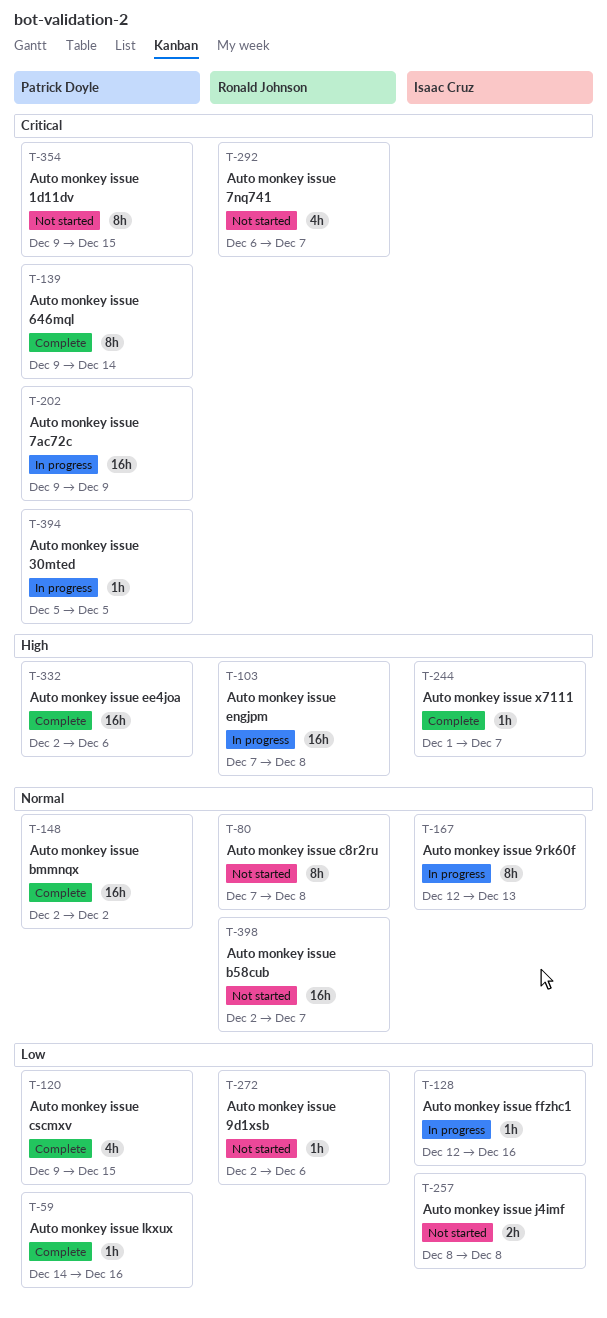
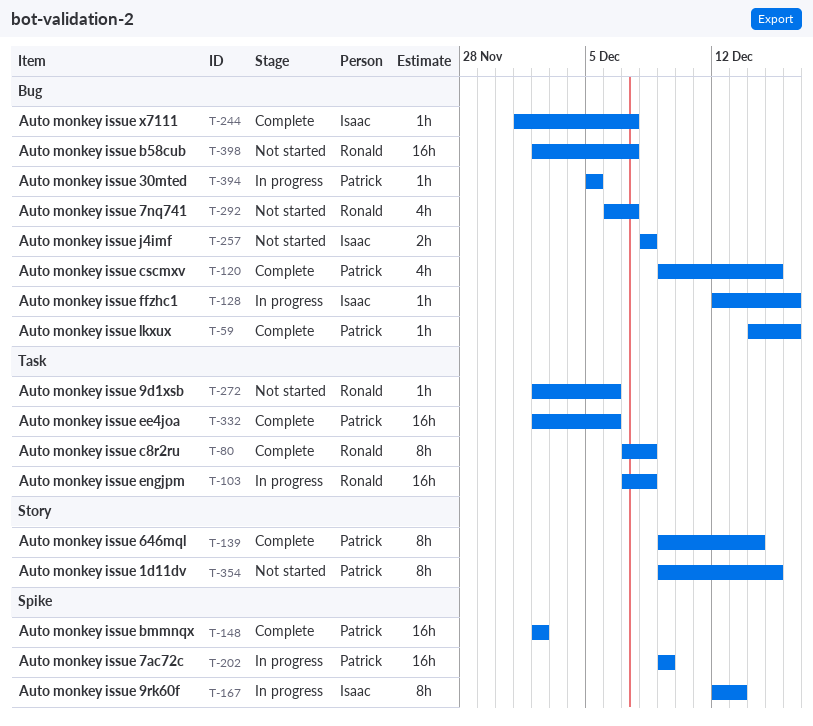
T-80, status: Not started -> Complete

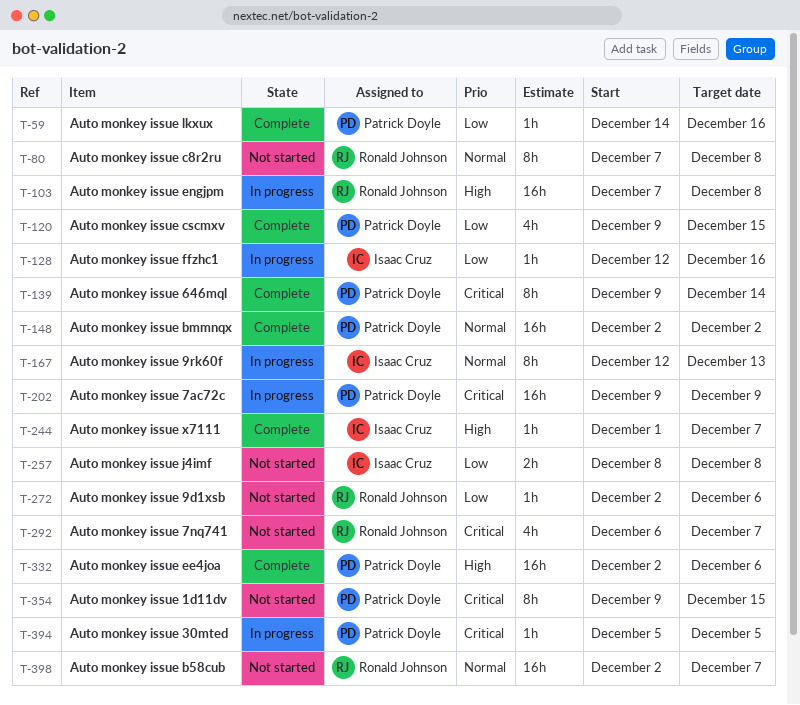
T-80, status: Complete -> Not started

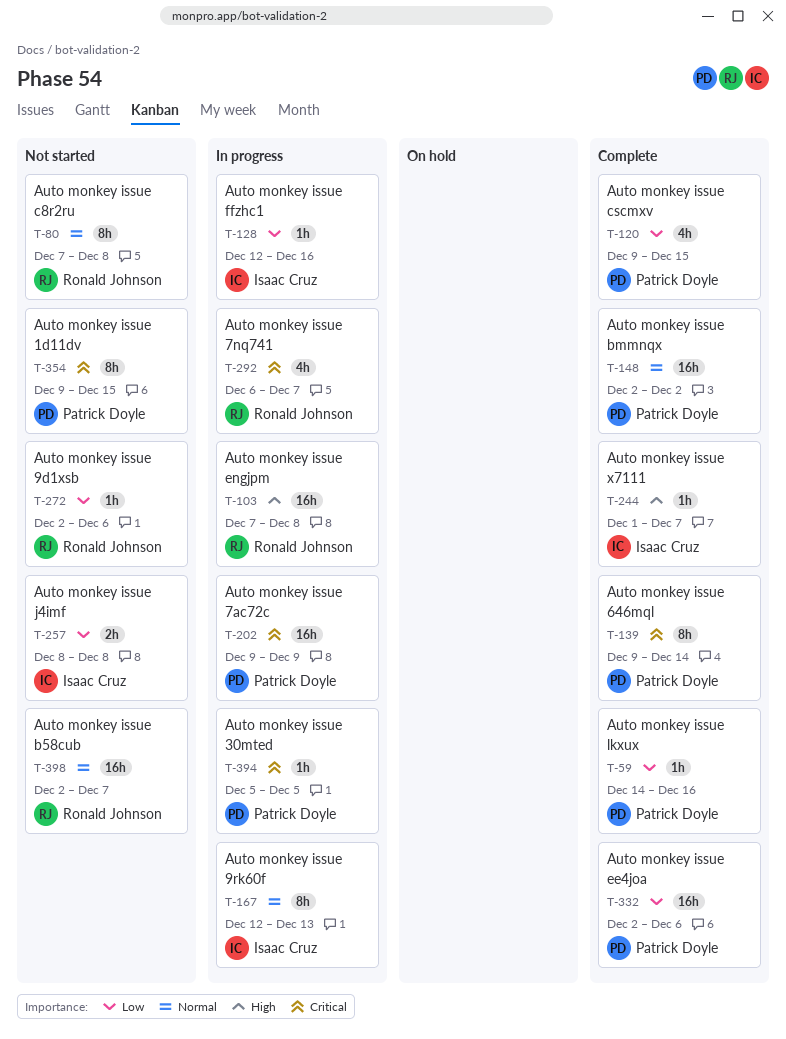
T-292, status: Not started -> In progress
T-332, priority: High -> Low

